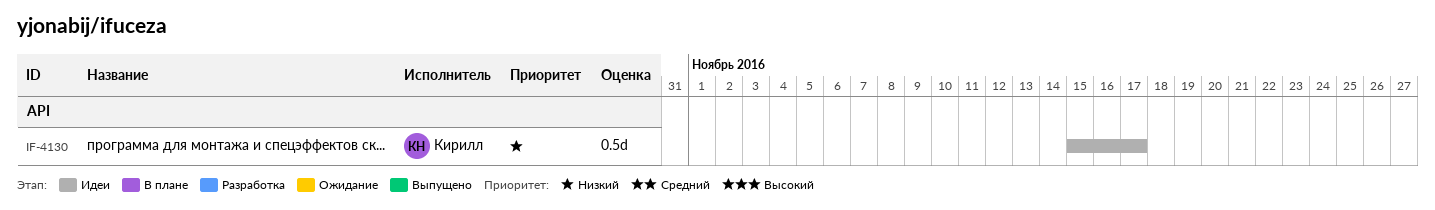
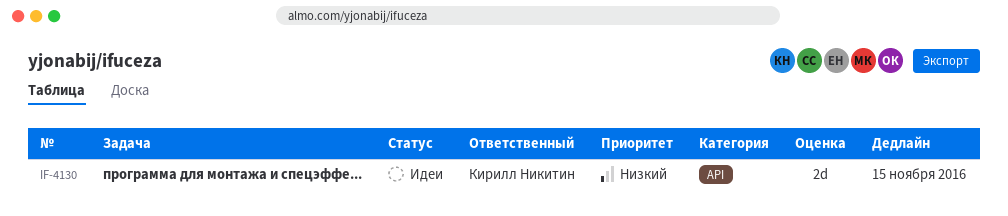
IF-4130, estimate: 0.5d -> 2d
IF-4130, due: Nov 17 -> Nov 15

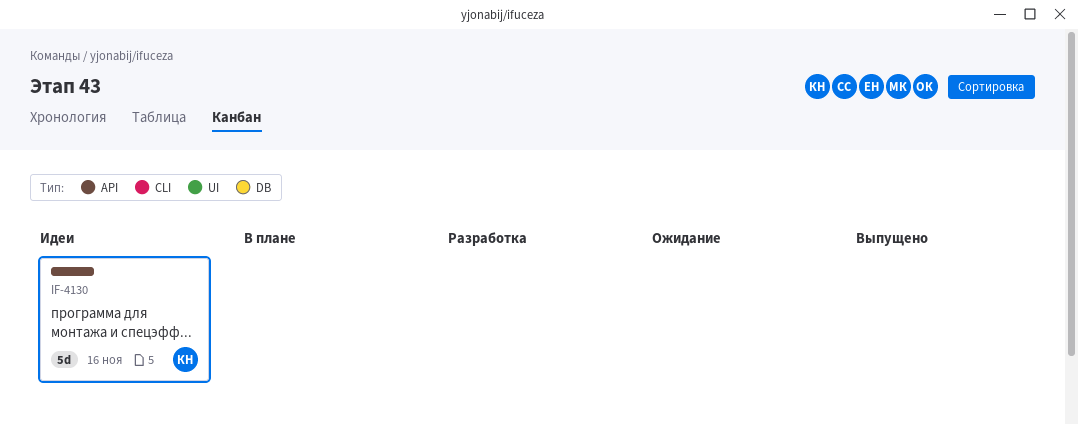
IF-4130, estimate: 2d -> 5d
IF-4130, due: Nov 15 -> Nov 16

